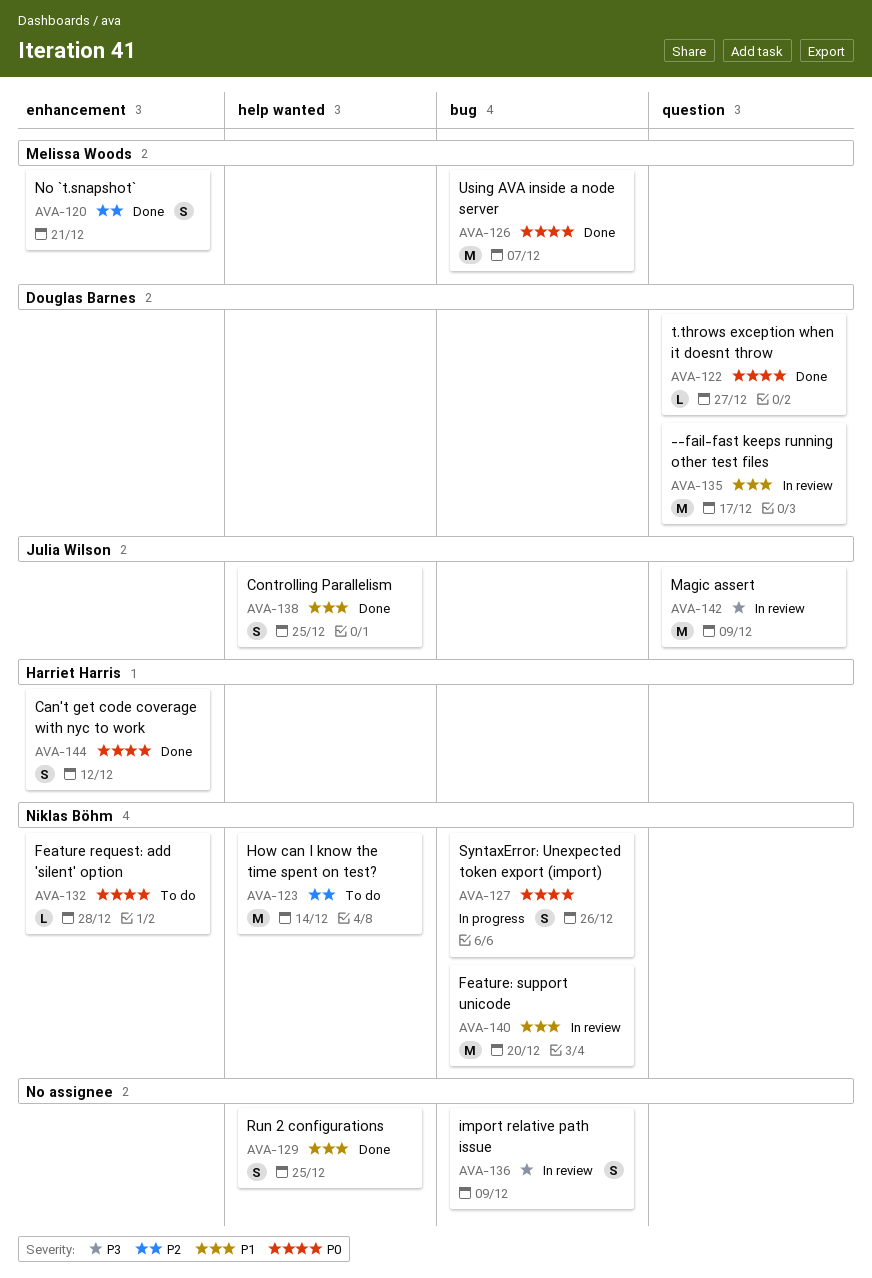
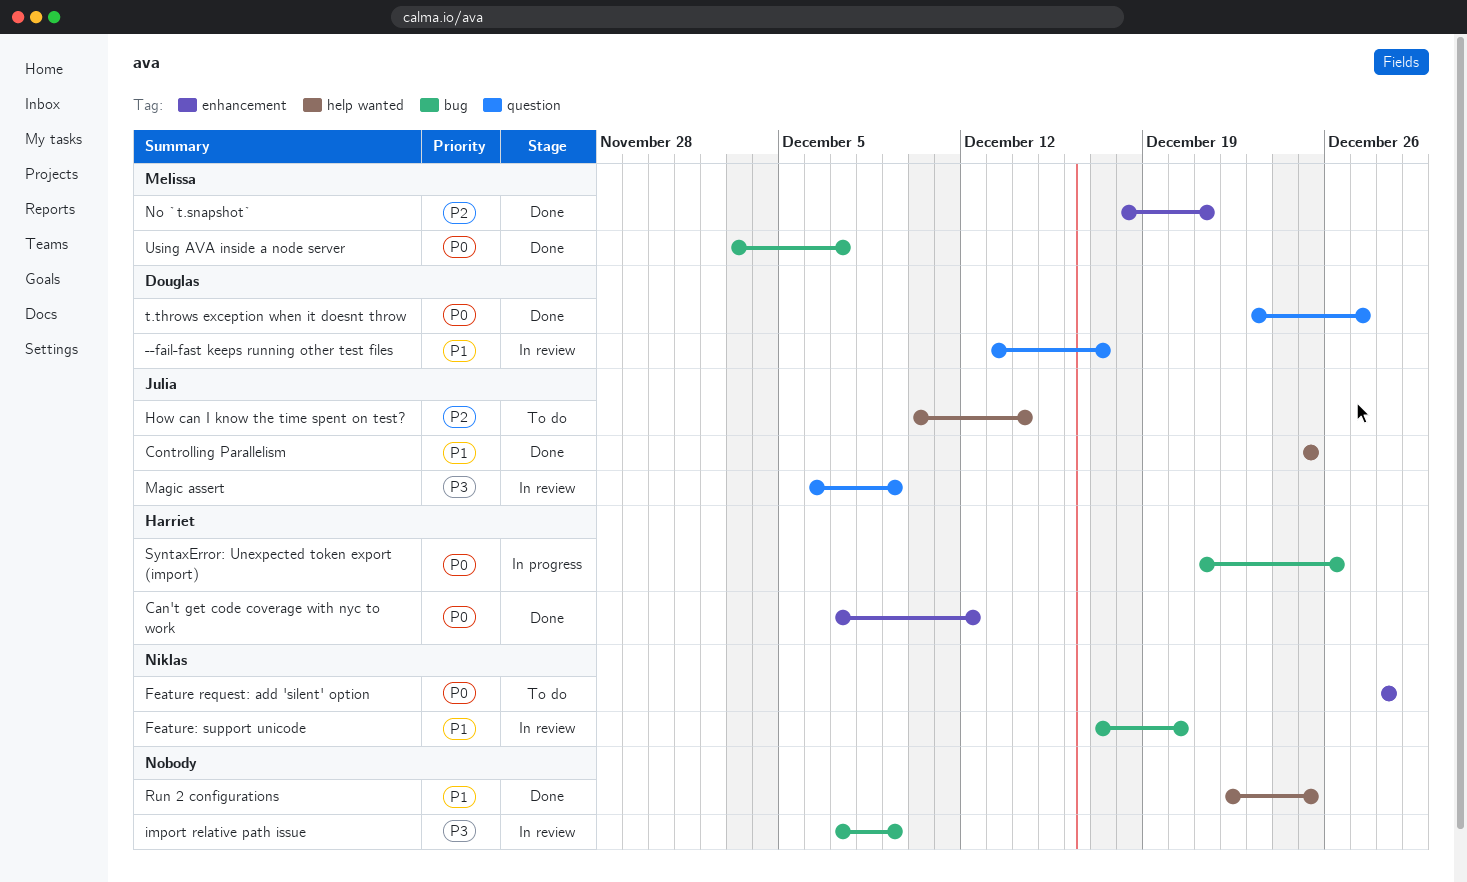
How can I know the time spent on test?, owner: Niklas Böhm -> Julia Wilson
SyntaxError: Unexpected token export (import), owner: Niklas Böhm -> Harriet Harris

